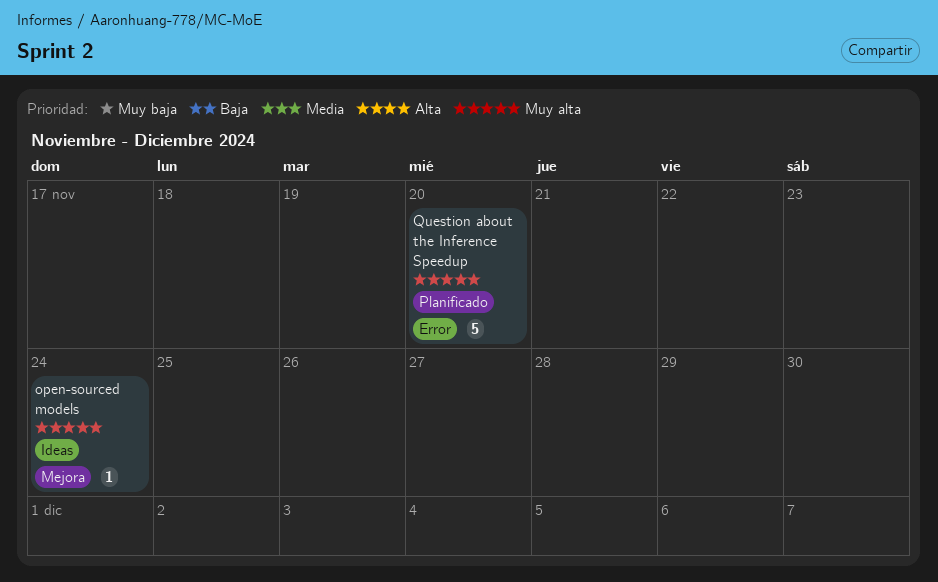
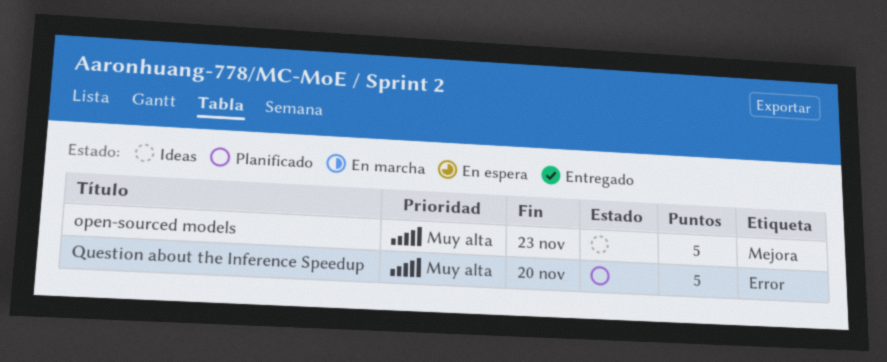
open-sourced models, estimate: 1 -> 5
open-sourced models, due: Nov 24 -> Nov 23

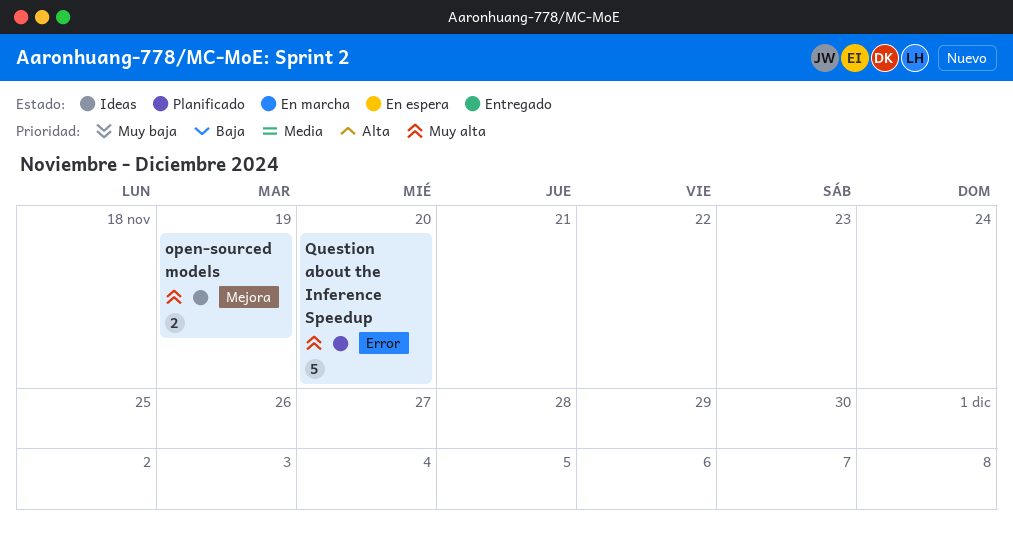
open-sourced models, estimate: 5 -> 2
open-sourced models, due: Nov 23 -> Nov 19

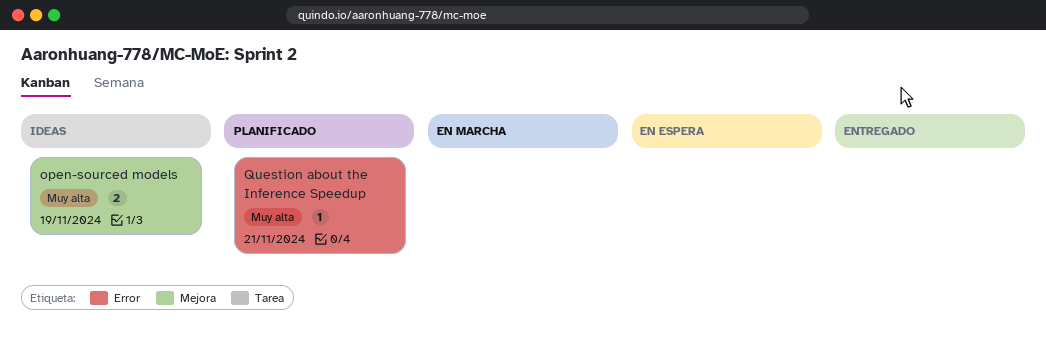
Question about the Inference Speedup, estimate: 5 -> 1
Question about the Inference Speedup, due: Nov 20 -> Nov 21

